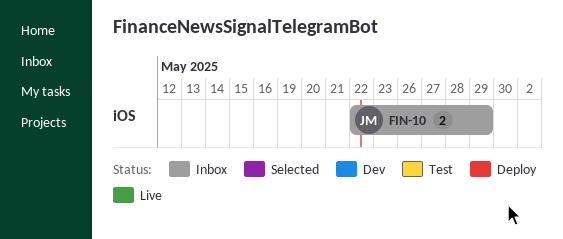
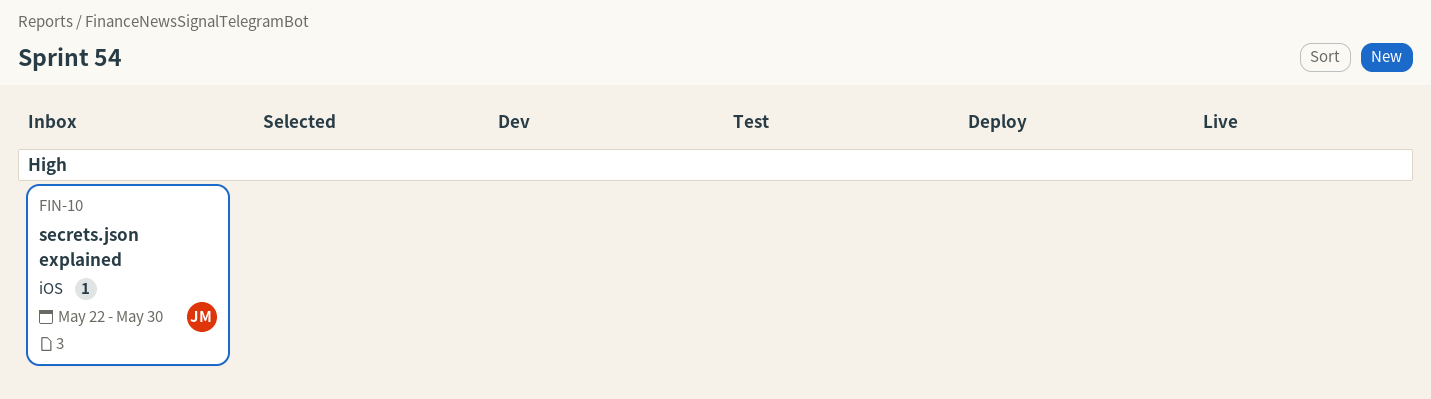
FIN-10, estimate: 2 -> 1
FIN-10, due: May 29 -> May 30

